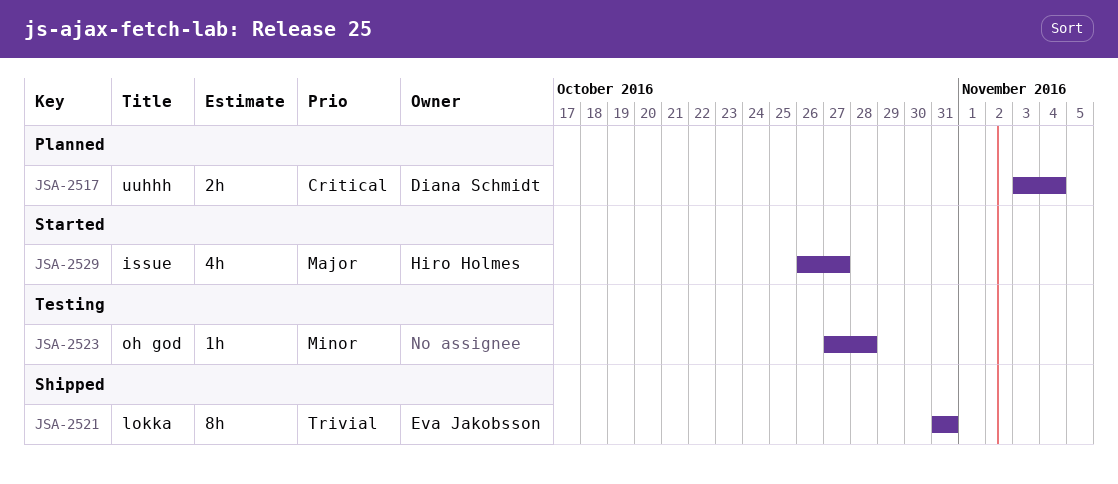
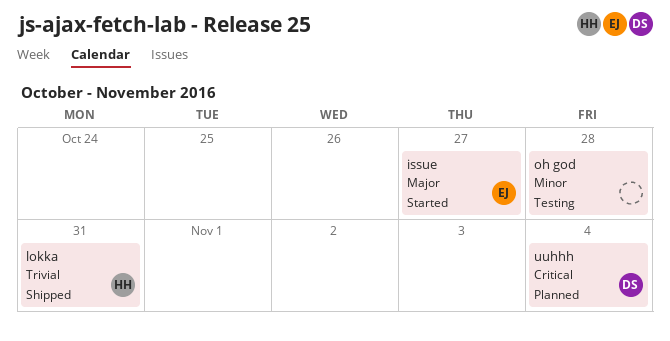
issue, owner: Hiro Holmes -> Eva Jakobsson
lokka, owner: Eva Jakobsson -> Hiro Holmes

